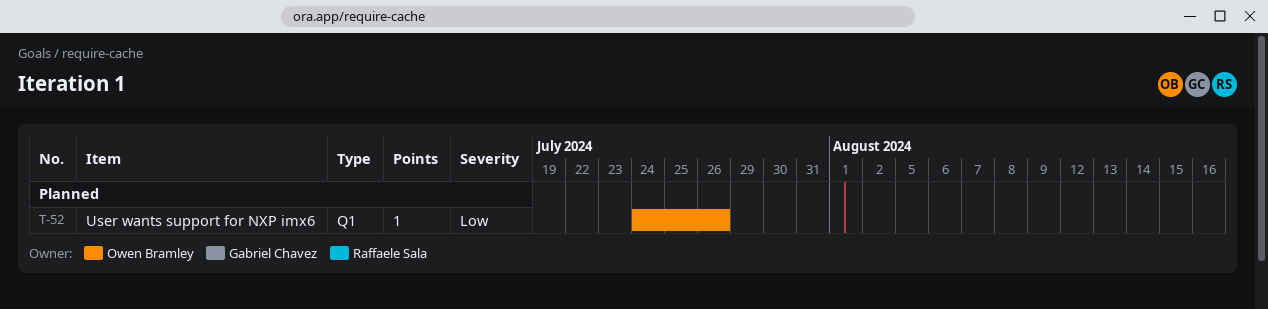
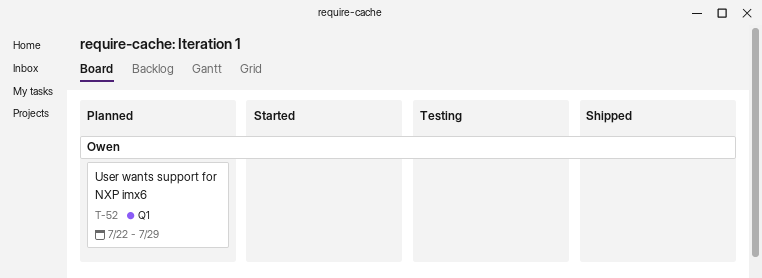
T-52, start: Jul 24 -> Jul 22
T-52, due: Jul 26 -> Jul 29

